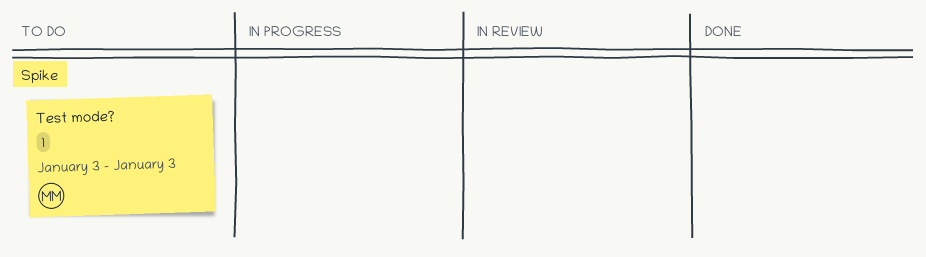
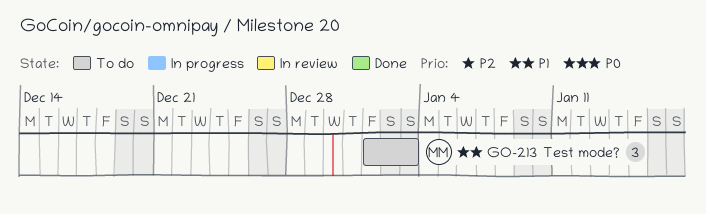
Test mode?, estimate: 1 -> 3
Test mode?, start: Jan 3 -> Jan 1

